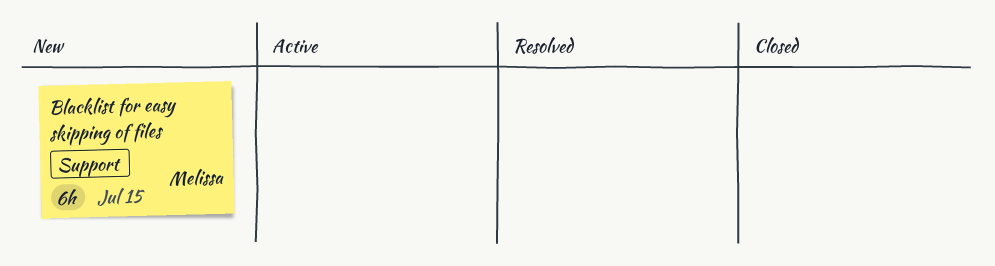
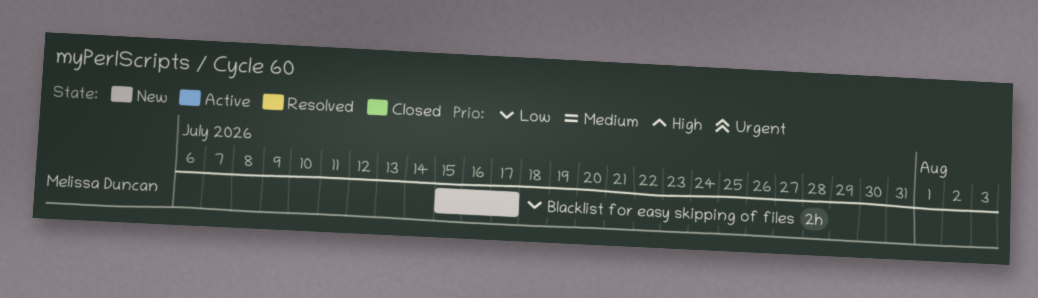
Blacklist for easy skipping of files, estimate: 6h -> 2h
Blacklist for easy skipping of files, due: Jul 15 -> Jul 17

